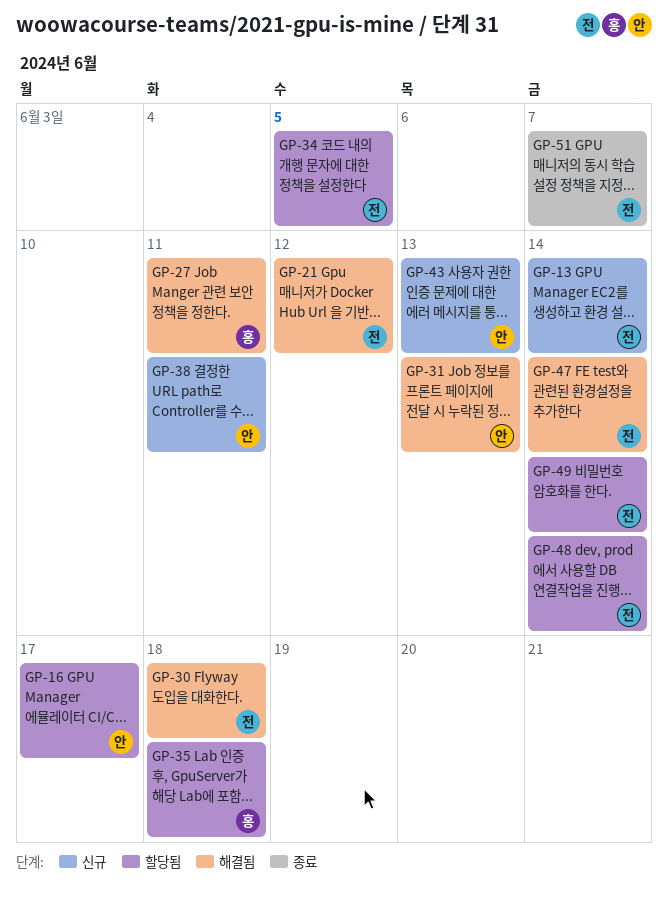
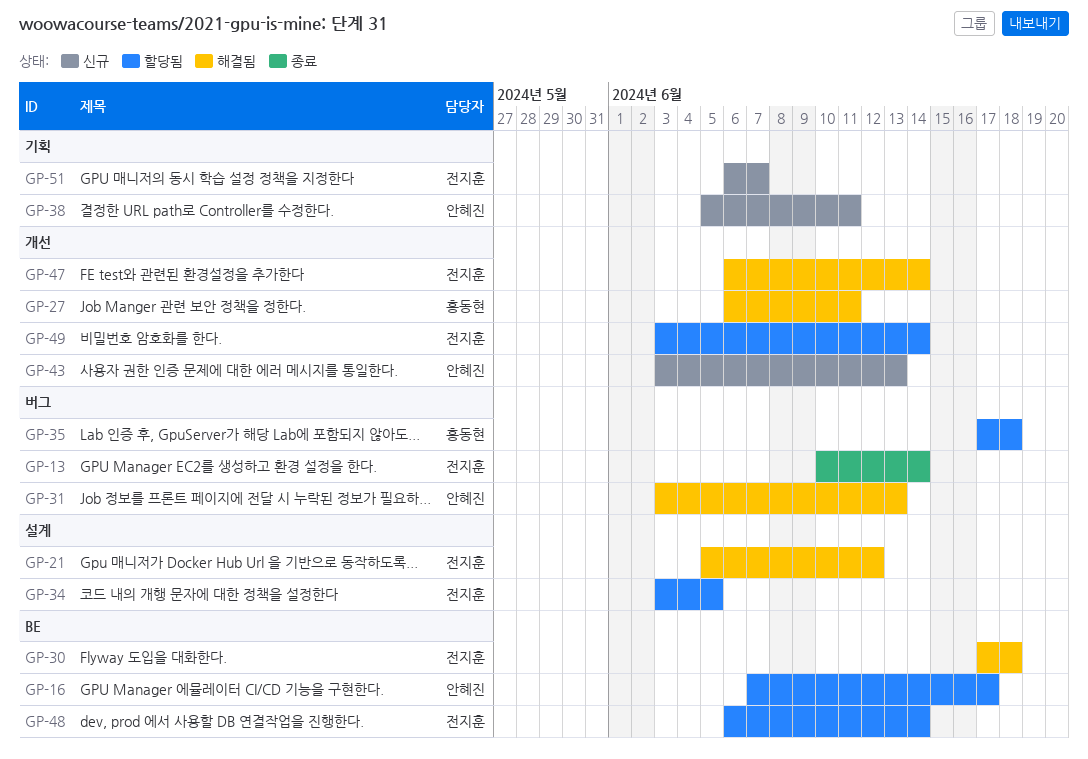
GP-13, status: 신규 -> 종료
GP-51, status: 종료 -> 신규

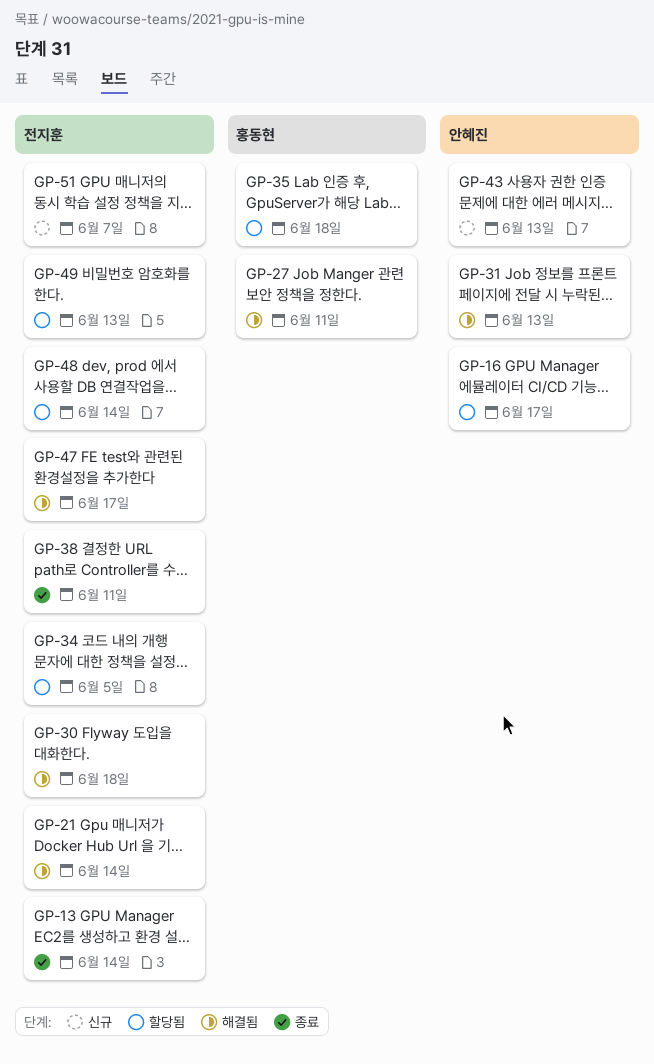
GP-21, due: Jun 12 -> Jun 14
GP-38, status: 신규 -> 종료
GP-38, owner: 안혜진 -> 전지훈
GP-47, due: Jun 14 -> Jun 17
GP-49, due: Jun 14 -> Jun 13

